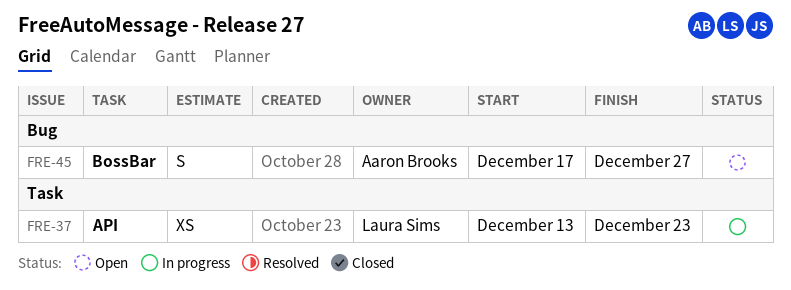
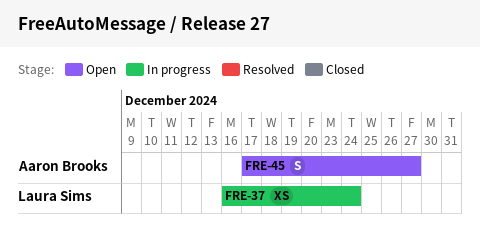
FRE-37, start: Dec 13 -> Dec 16
FRE-37, due: Dec 23 -> Dec 24

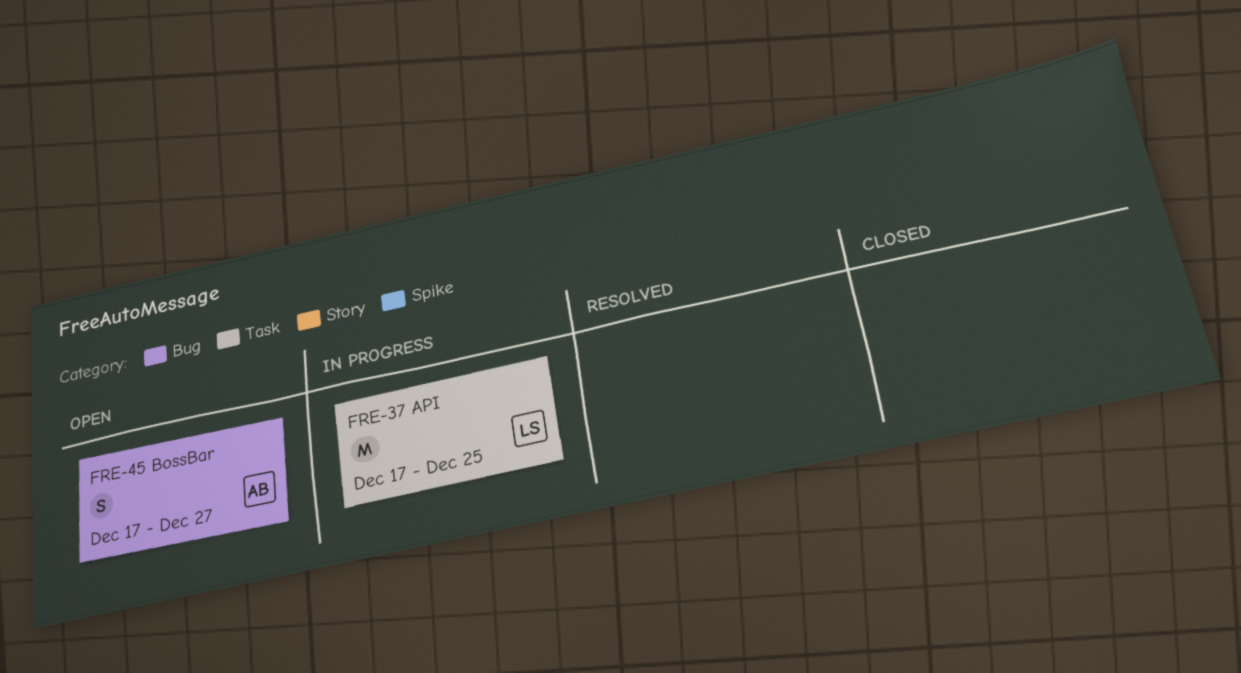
FRE-37, estimate: XS -> M
FRE-37, start: Dec 16 -> Dec 17
FRE-37, due: Dec 24 -> Dec 25

